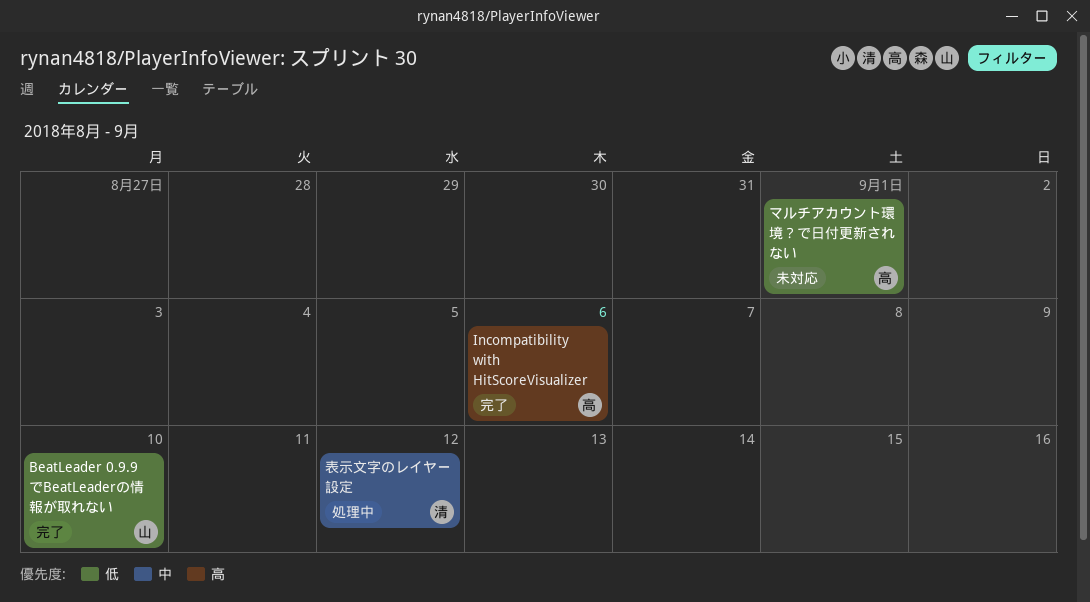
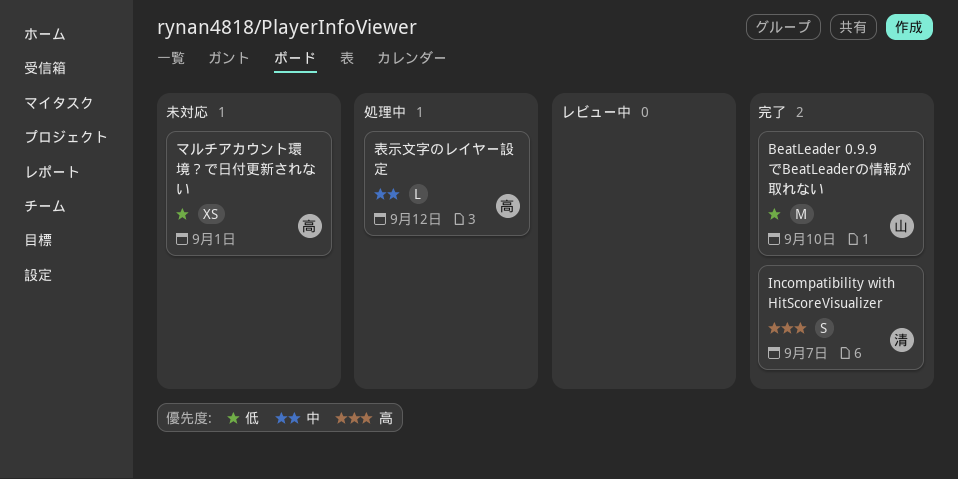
Incompatibility with HitScoreVisualizer, owner: 高 -> 清
Incompatibility with HitScoreVisualizer, due: Sep 6 -> Sep 7
表示文字のレイヤー設定, owner: 清 -> 高

